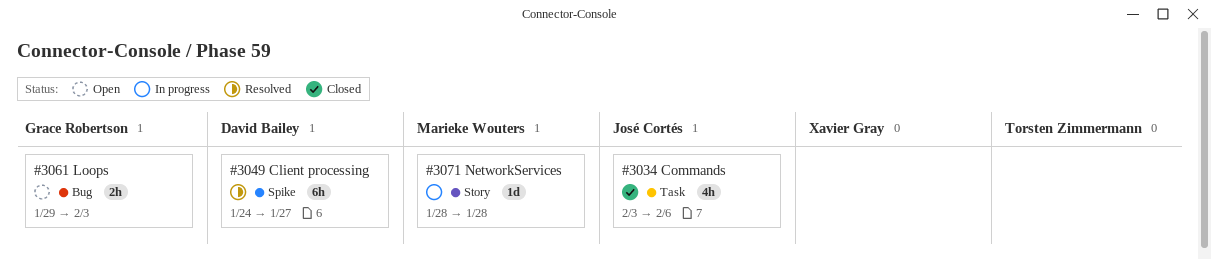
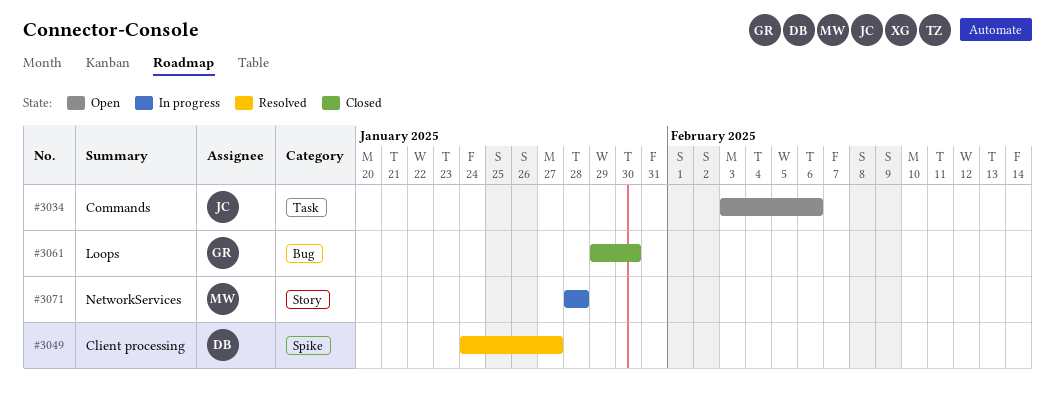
#3034, status: Closed -> Open
#3061, status: Open -> Closed
#3061, due: Feb 3 -> Jan 30

